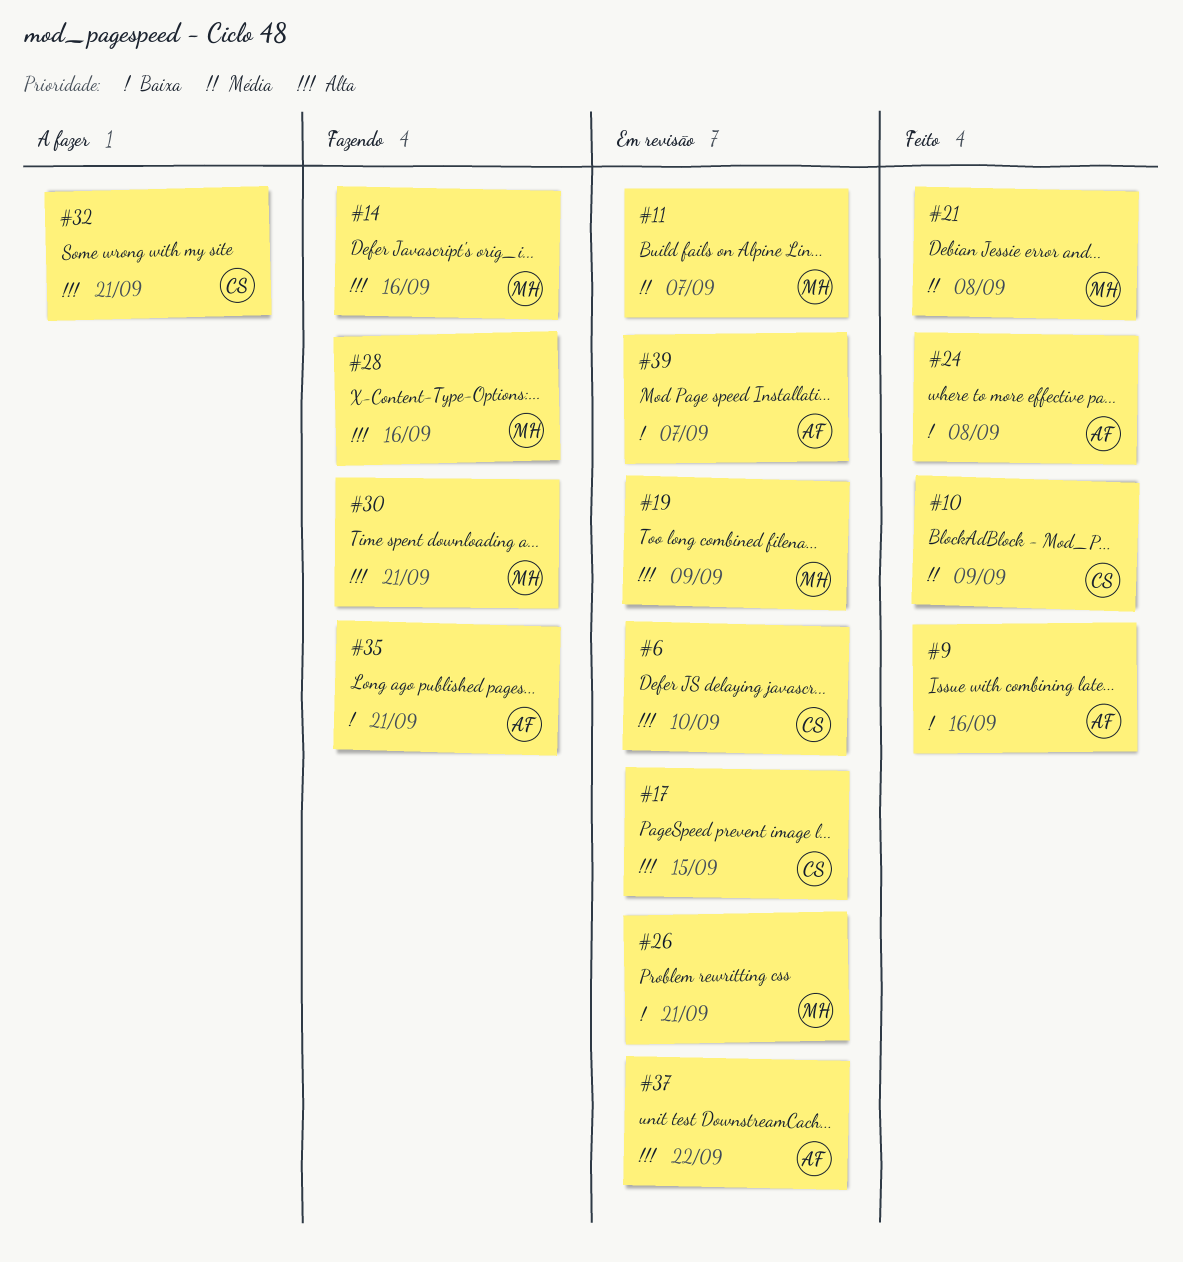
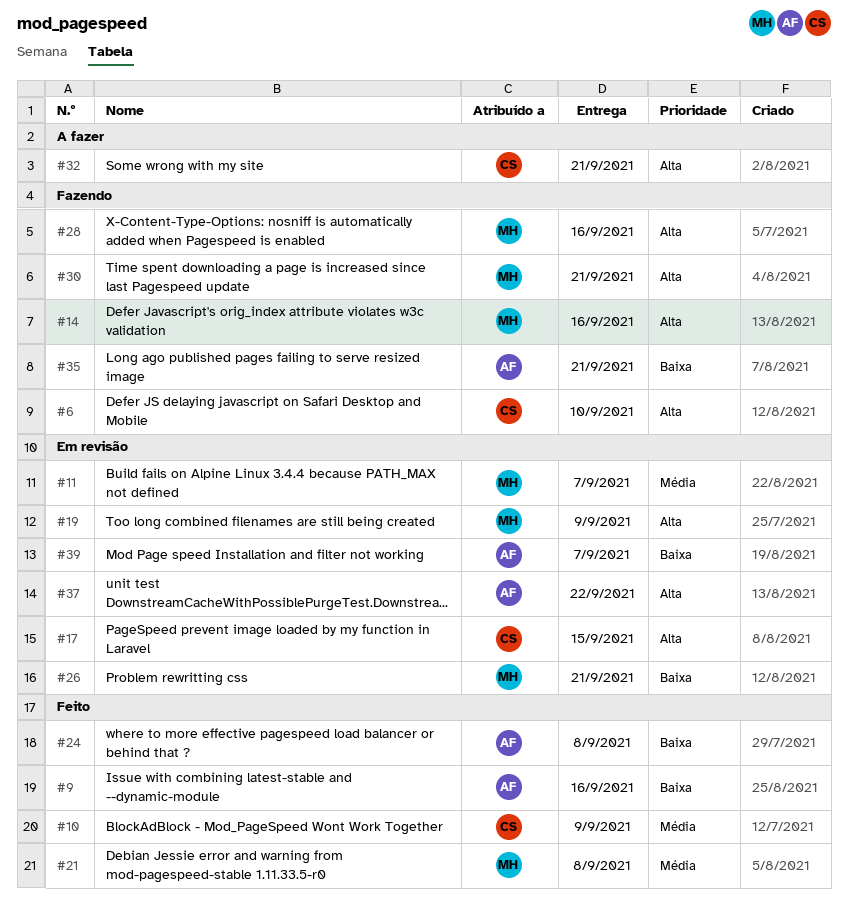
#6, status: Em revisão -> Fazendo

